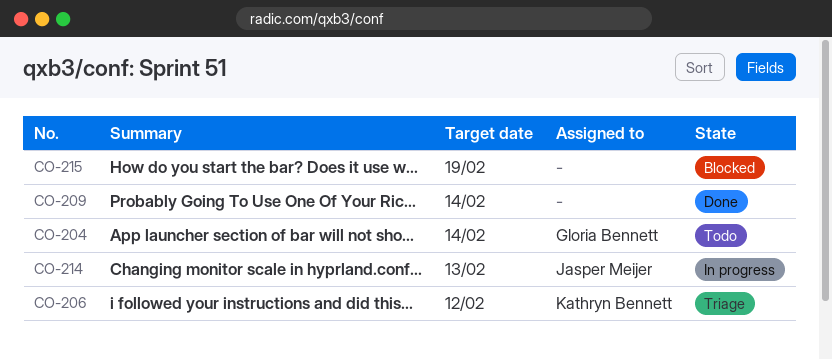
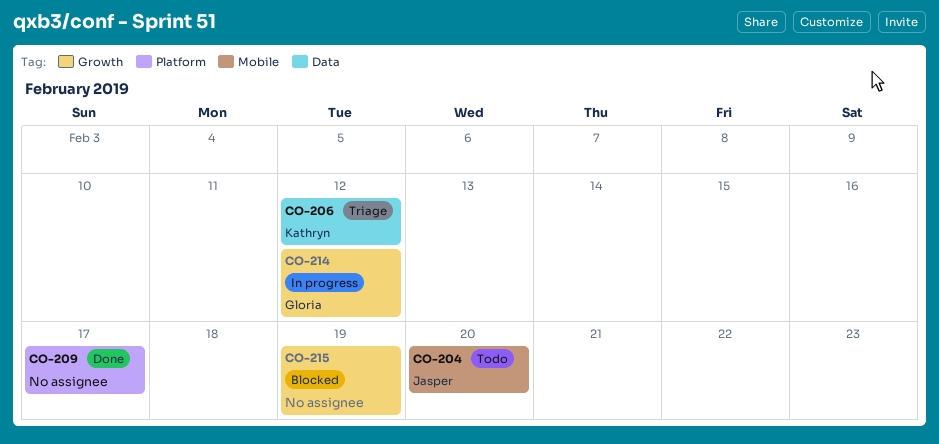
CO-204, owner: Gloria Bennett -> Jasper Meijer
CO-204, due: Feb 14 -> Feb 20
CO-209, due: Feb 14 -> Feb 17
CO-214, owner: Jasper Meijer -> Gloria Bennett
CO-214, due: Feb 13 -> Feb 12

